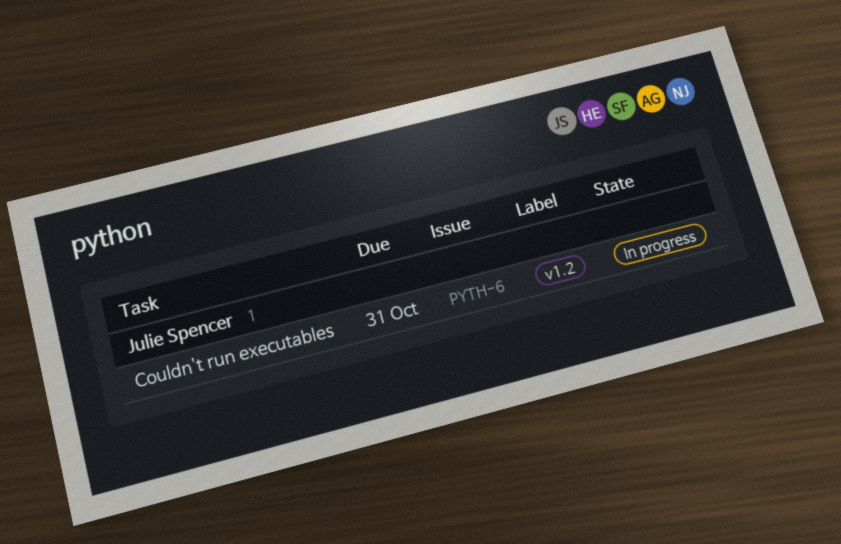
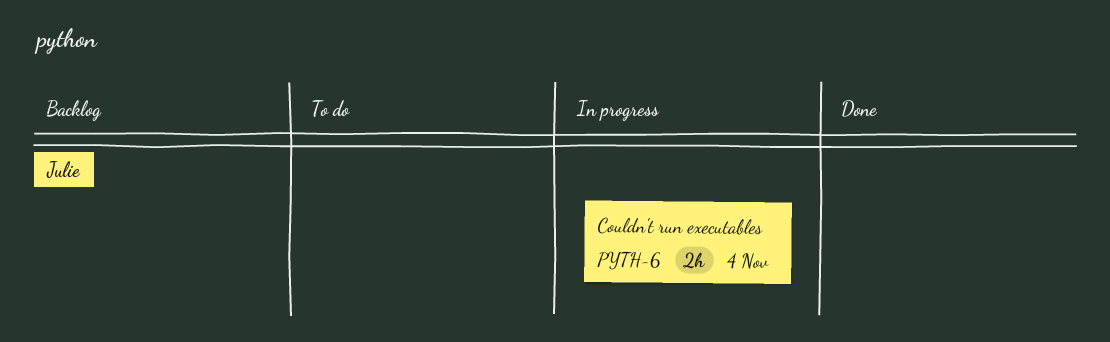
PYTH-6, due: Oct 31 -> Nov 4

